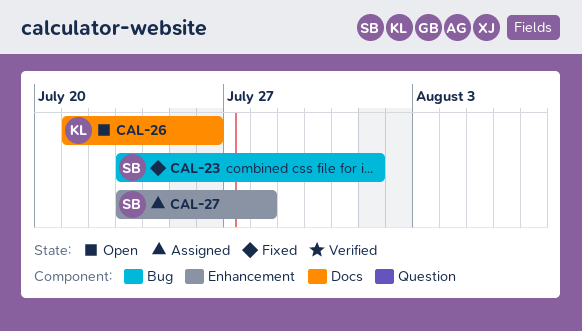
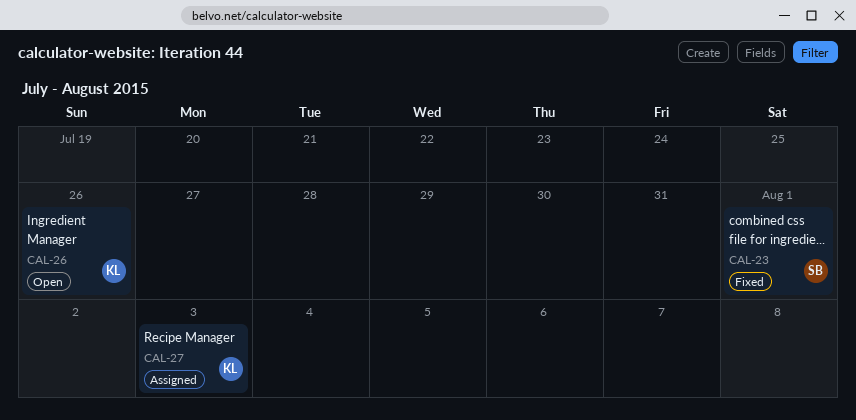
CAL-27, owner: SB -> KL
CAL-27, due: Jul 28 -> Aug 3

